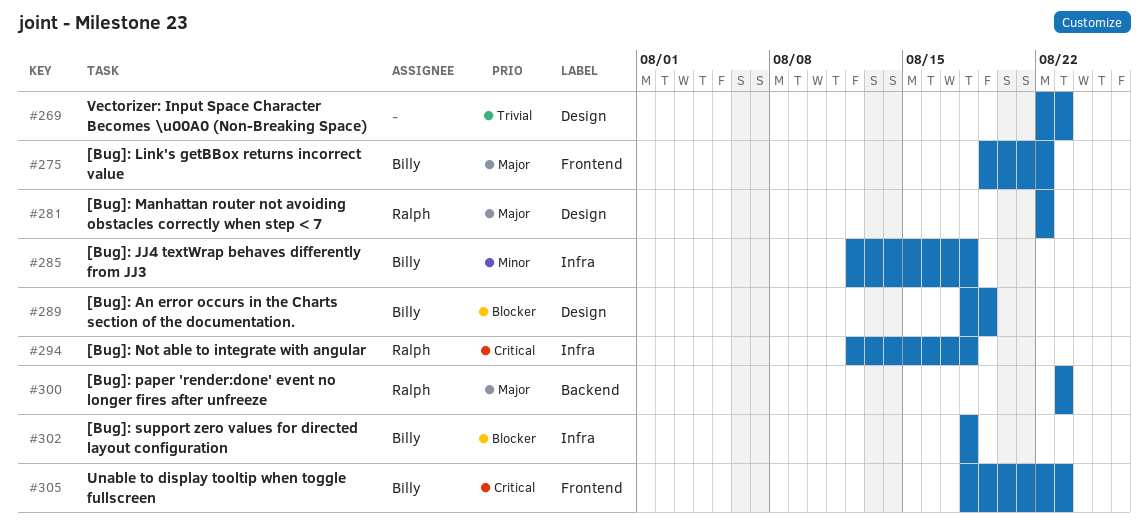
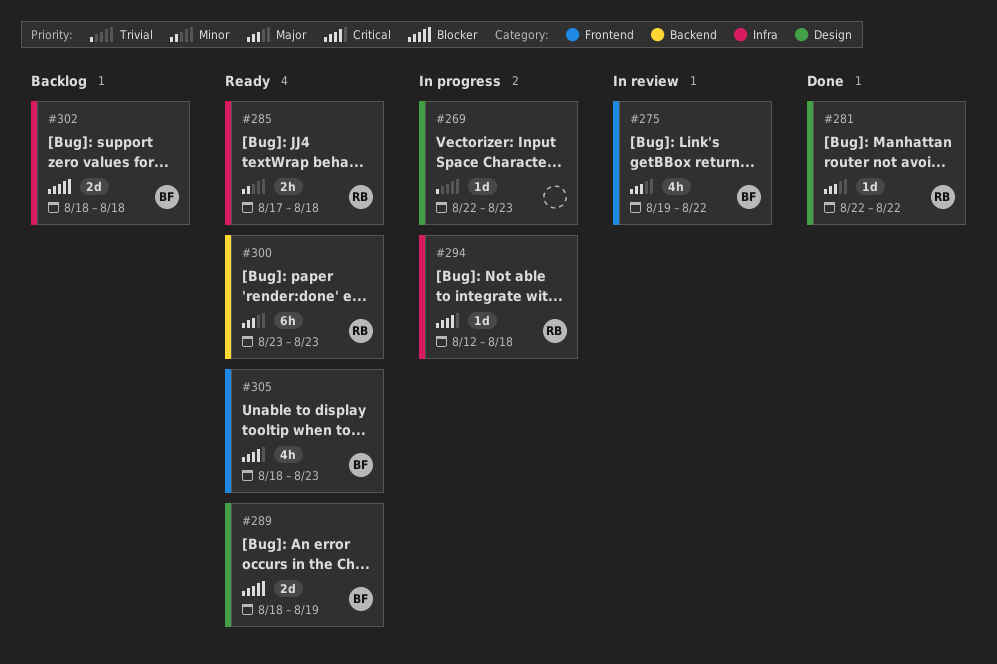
#285, owner: Billy -> Ralph
#285, start: Aug 12 -> Aug 17

